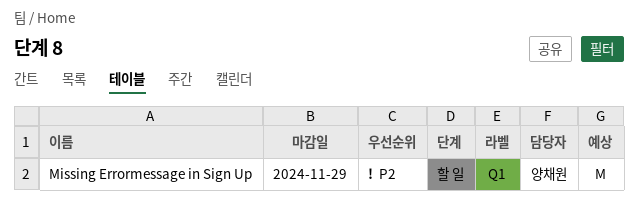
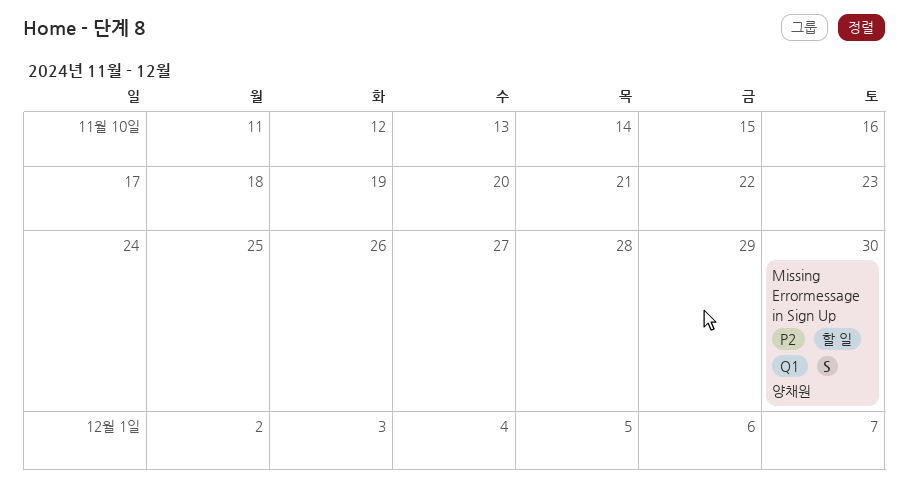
Missing Errormessage in Sign Up, estimate: M -> S
Missing Errormessage in Sign Up, due: Nov 29 -> Nov 30

